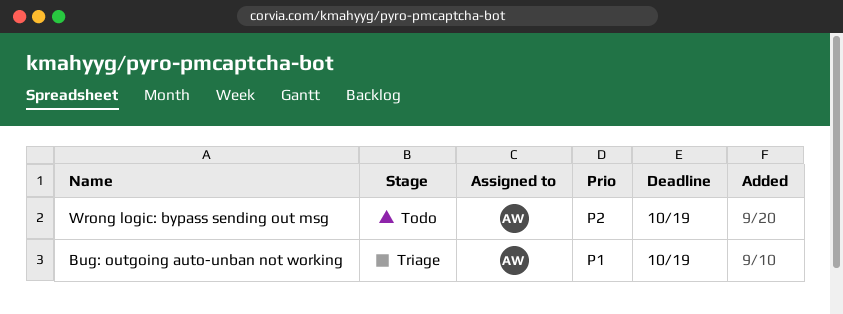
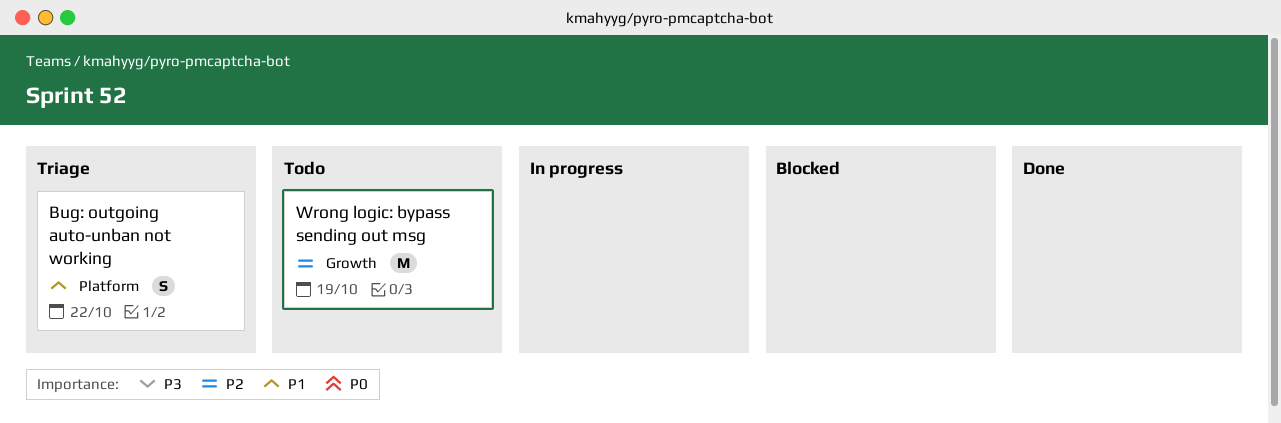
Bug: outgoing auto-unban not working, due: Oct 19 -> Oct 22

